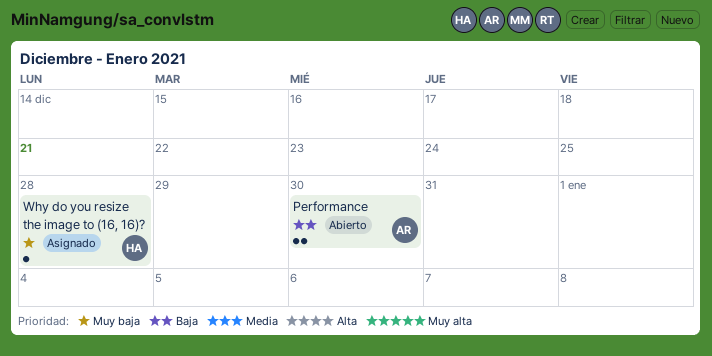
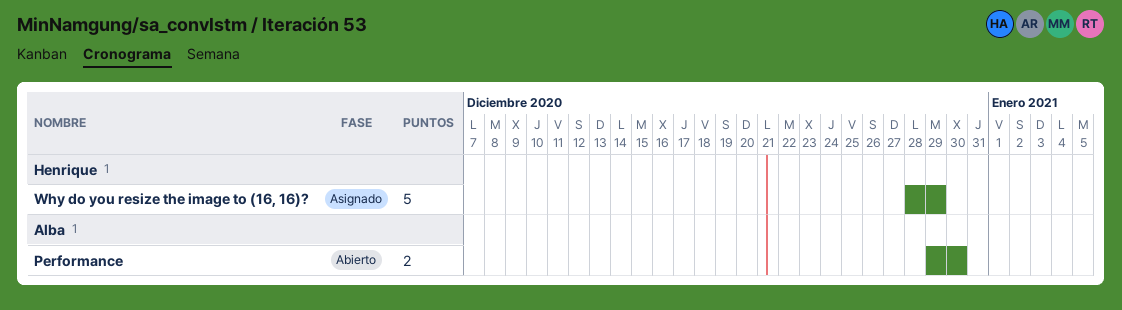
Why do you resize the image to (16, 16)?, estimate: 1 -> 5
Why do you resize the image to (16, 16)?, due: Dec 28 -> Dec 29

